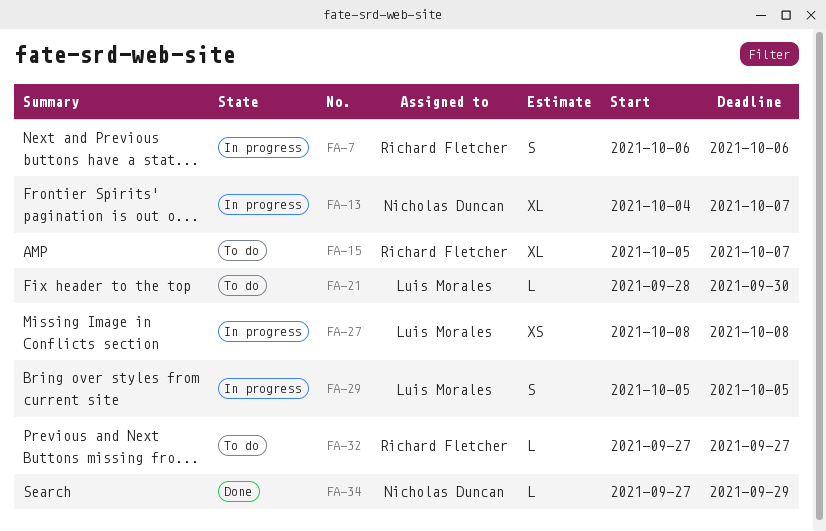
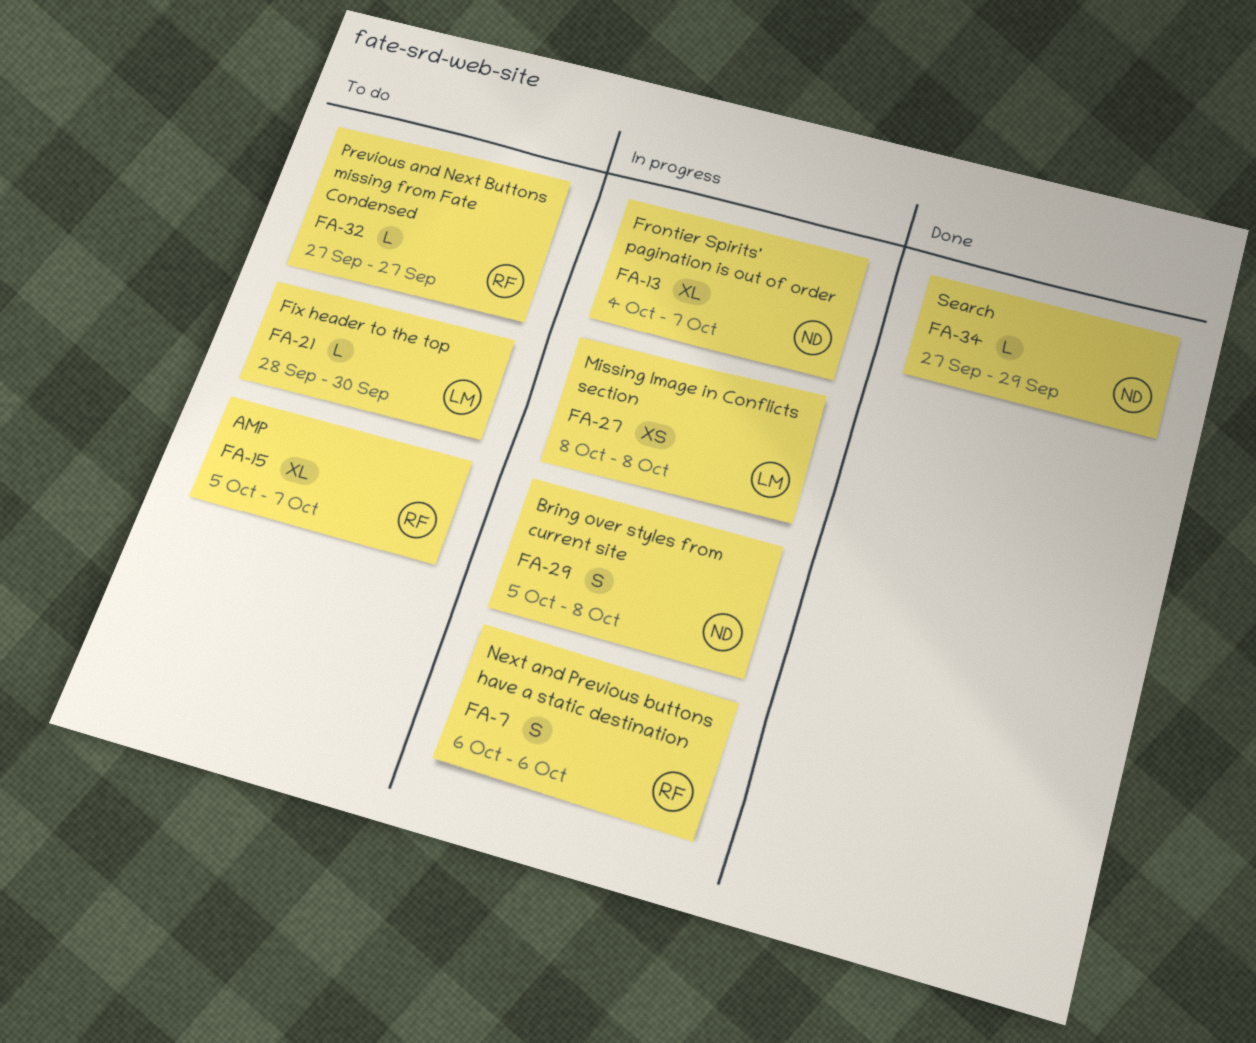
FA-29, owner: Luis Morales -> Nicholas Duncan
FA-29, due: Oct 5 -> Oct 8

